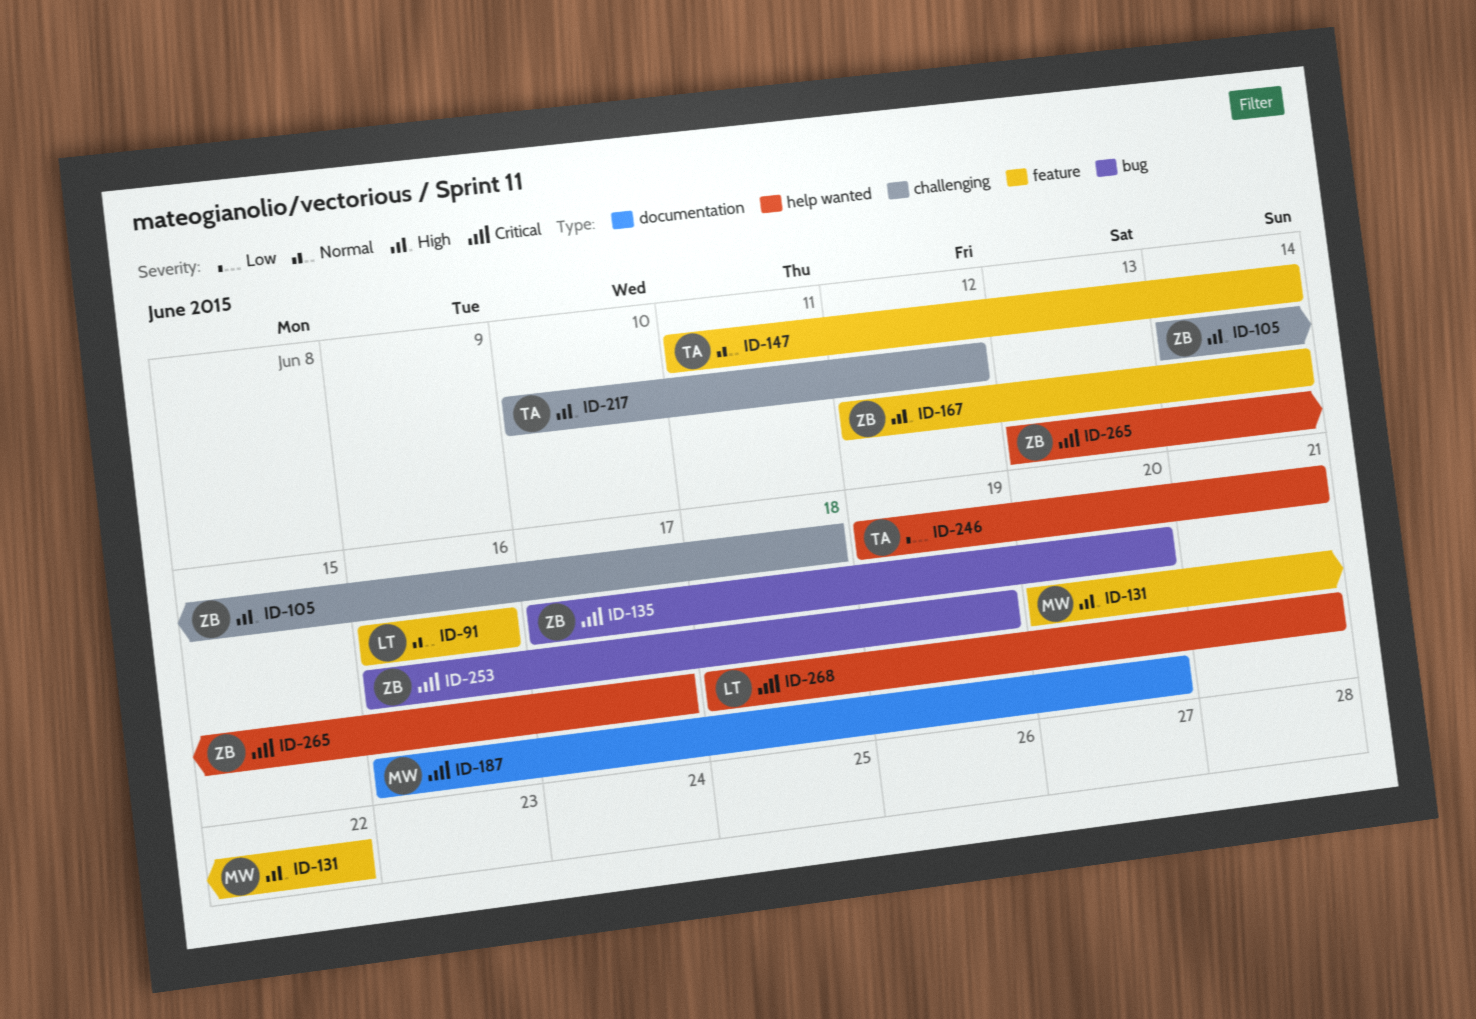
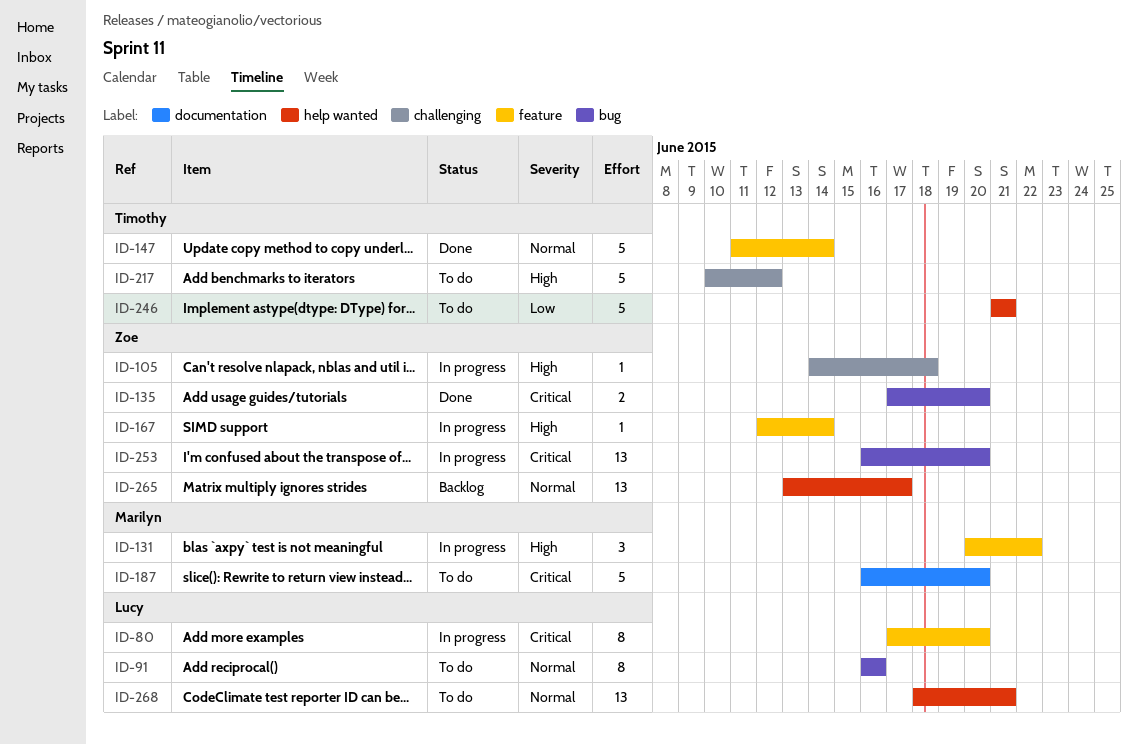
ID-80: none -> present
ID-91, label: feature -> bug
ID-246, start: Jun 19 -> Jun 21
ID-253, due: Jun 19 -> Jun 20
ID-265, priority: Critical -> Normal
ID-268, priority: Critical -> Normal

